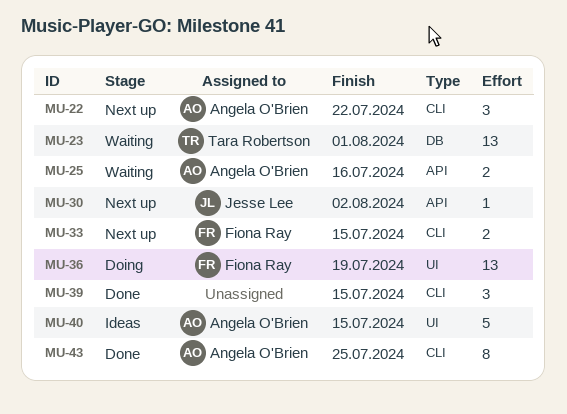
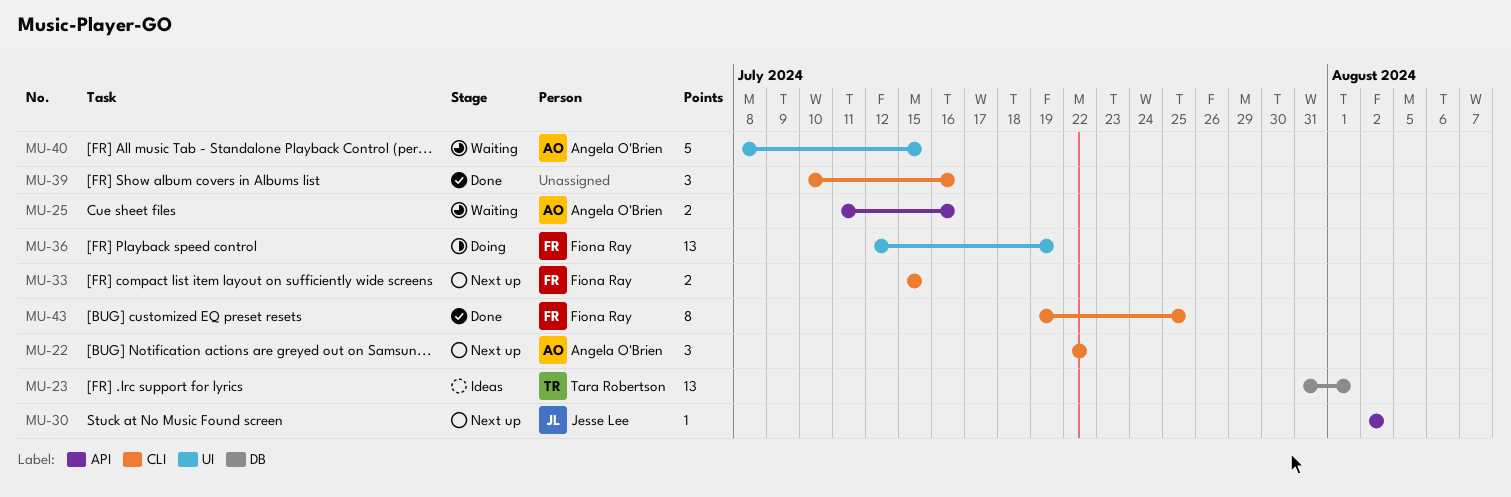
MU-23, status: Waiting -> Ideas
MU-39, due: Jul 15 -> Jul 16
MU-40, status: Ideas -> Waiting
MU-43, owner: Angela O'Brien -> Fiona Ray

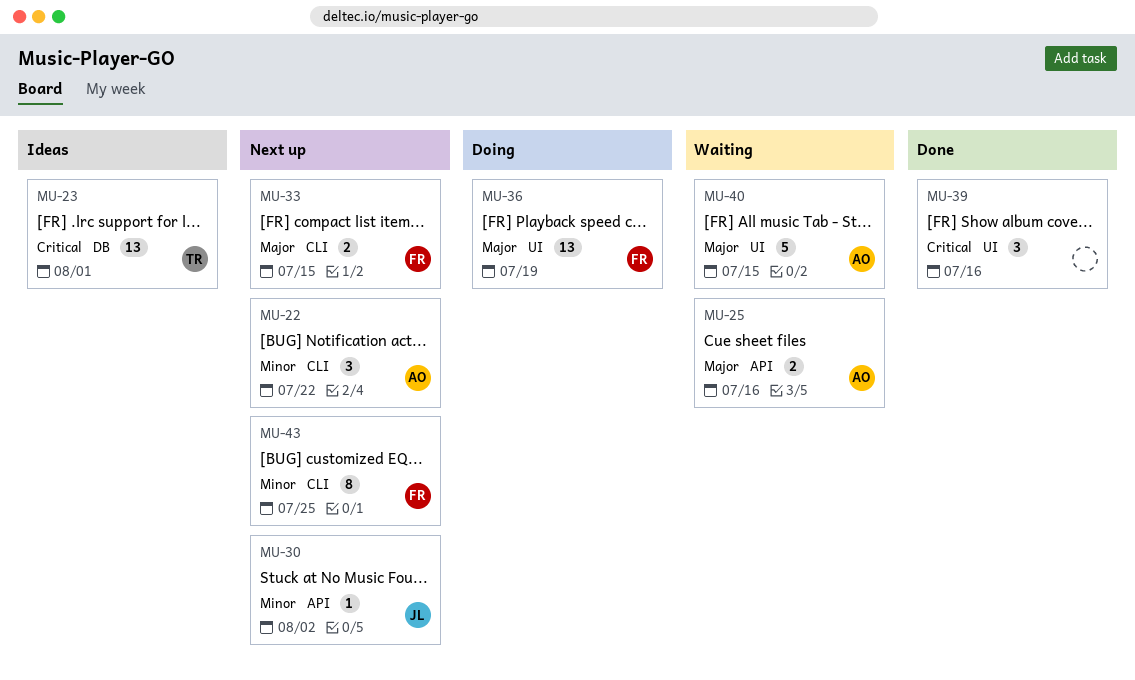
MU-39, label: CLI -> UI
MU-43, status: Done -> Next up

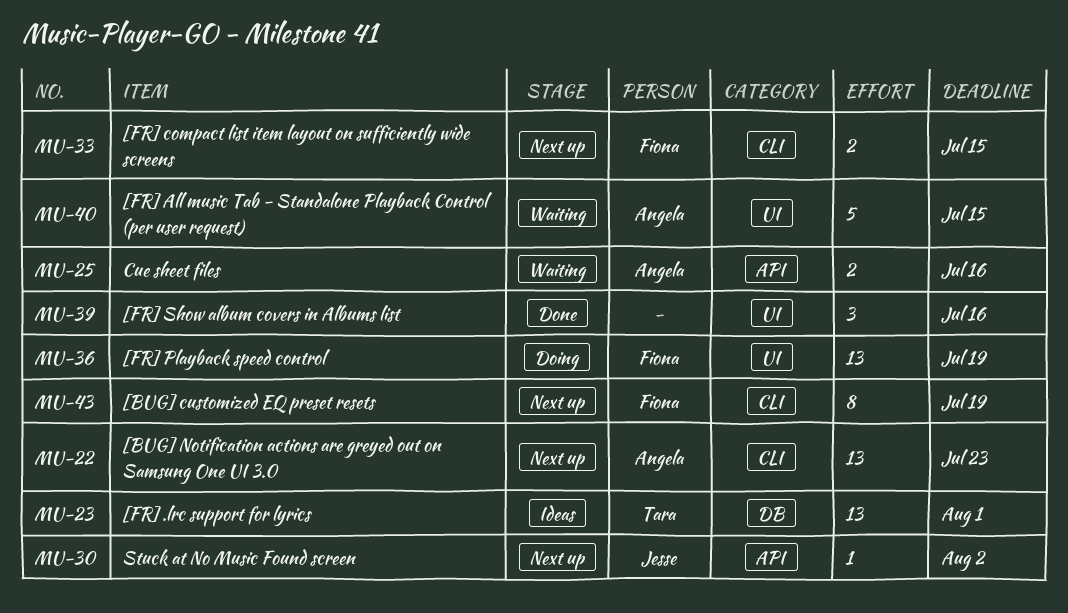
MU-22, estimate: 3 -> 13
MU-22, due: Jul 22 -> Jul 23
MU-43, due: Jul 25 -> Jul 19

